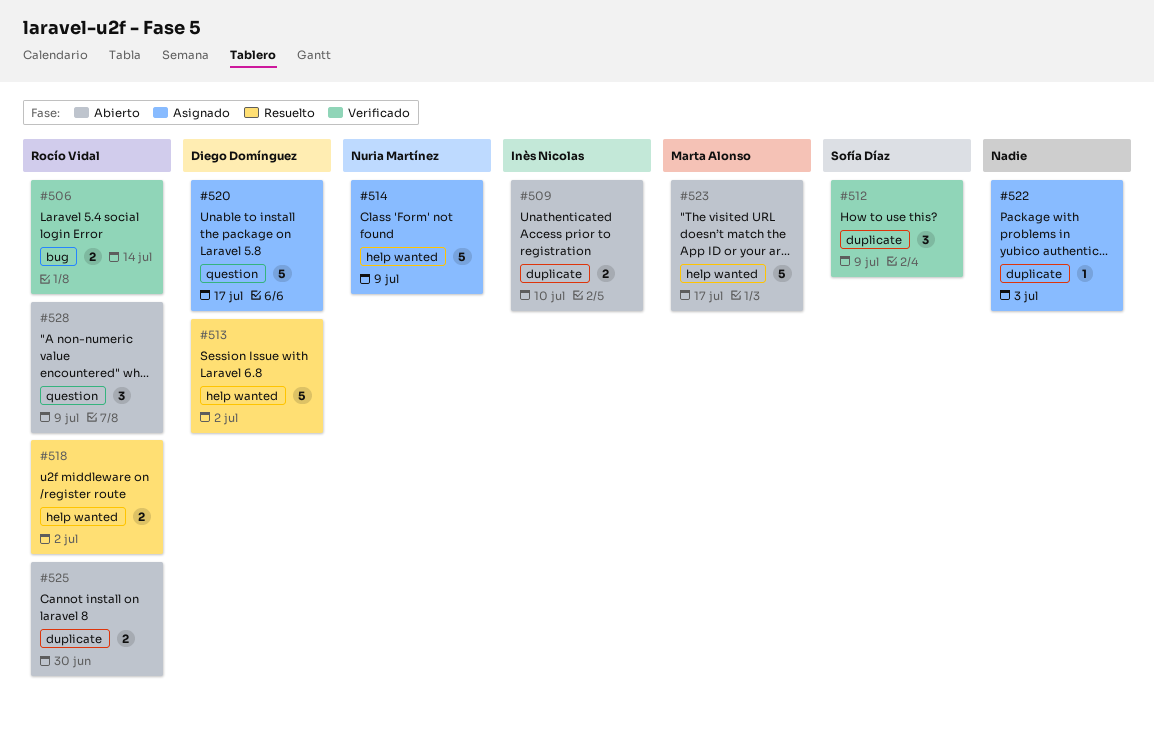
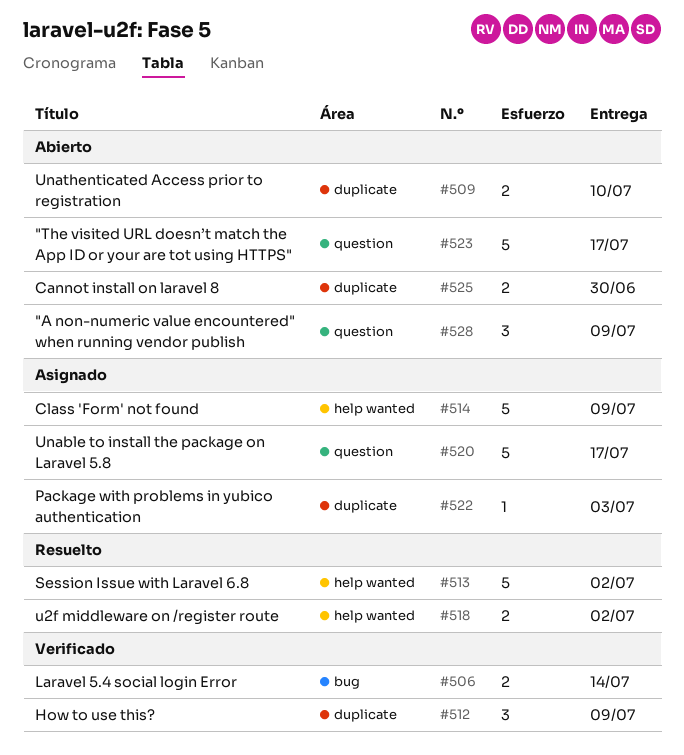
#523, label: help wanted -> question

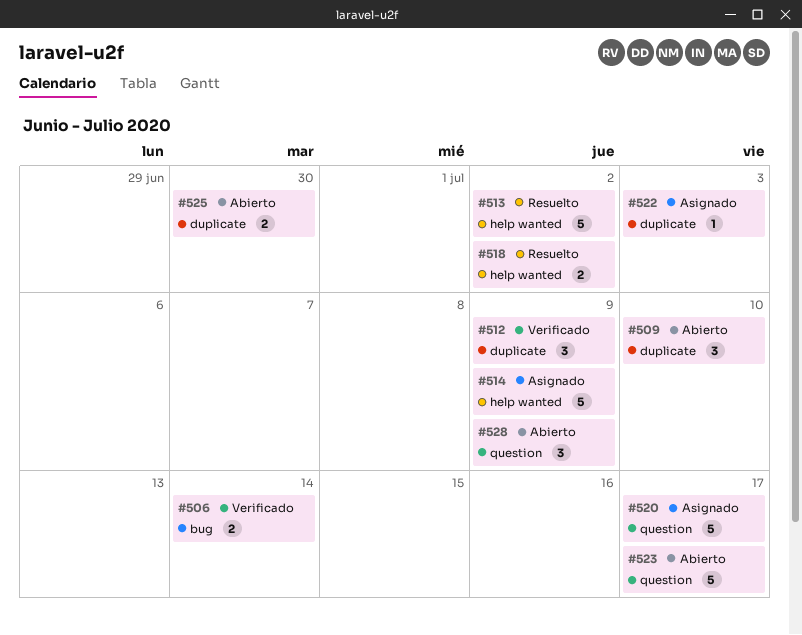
#509, estimate: 2 -> 3

